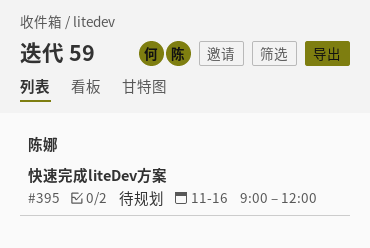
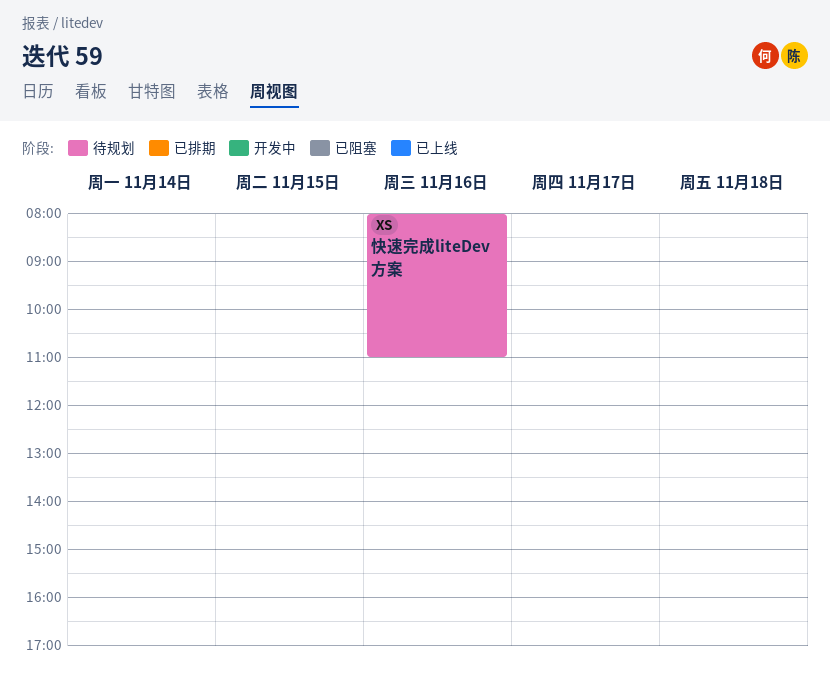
快速完成liteDev方案, begins: 09:00 -> 08:00
快速完成liteDev方案, ends: 12:00 -> 11:00

